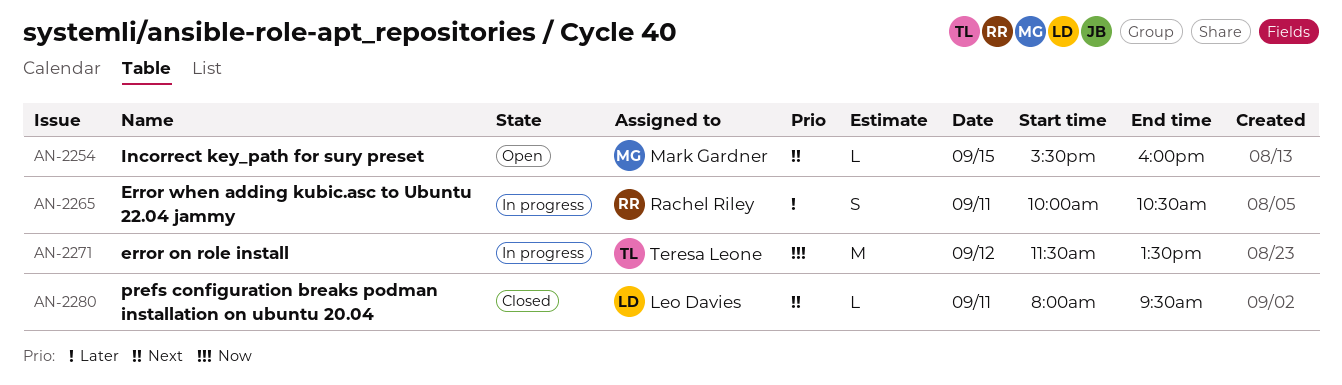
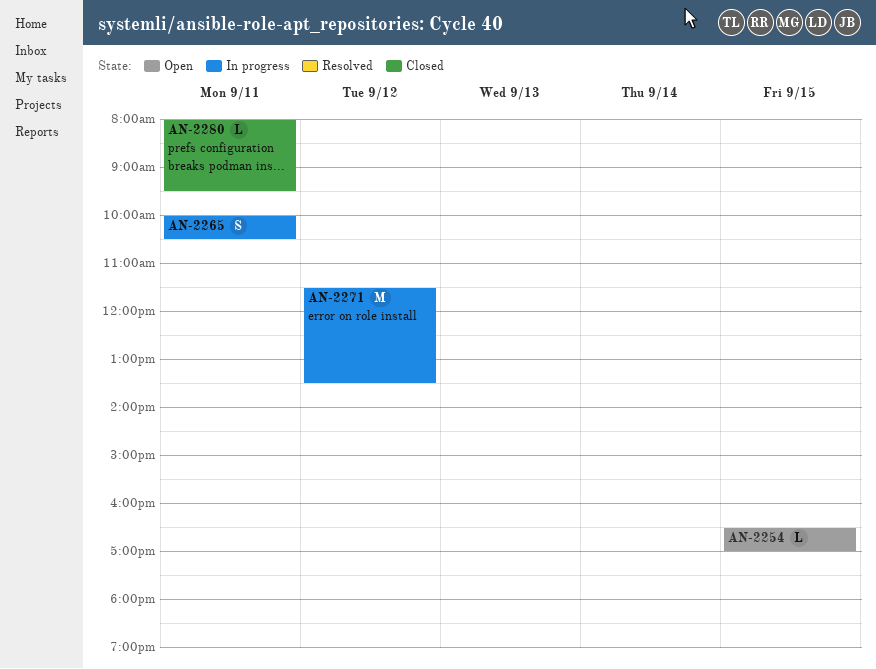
AN-2254, begins: 15:30 -> 16:30
AN-2254, ends: 16:00 -> 17:00

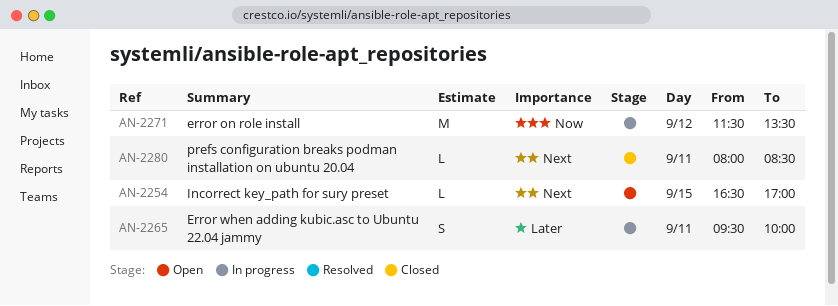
AN-2265, begins: 10:00 -> 09:30
AN-2265, ends: 10:30 -> 10:00
AN-2280, ends: 09:30 -> 08:30

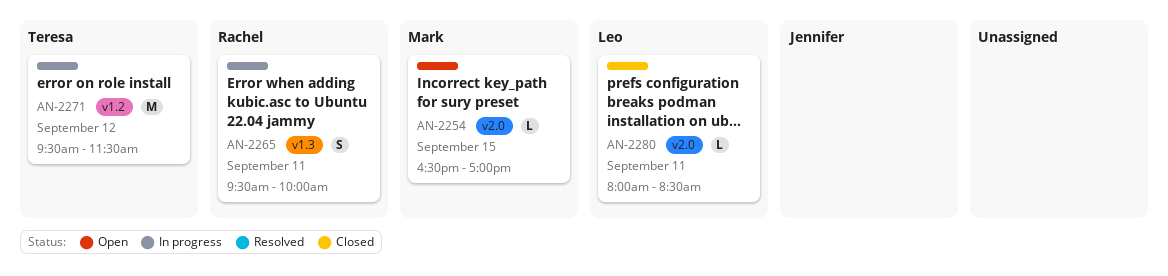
AN-2271, begins: 11:30 -> 09:30
AN-2271, ends: 13:30 -> 11:30

